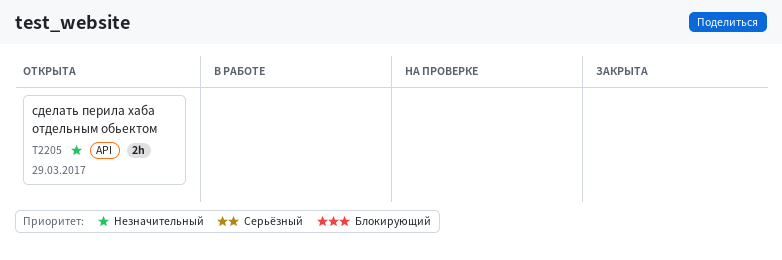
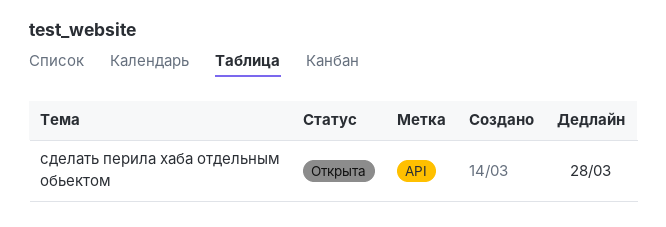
сделать перила хаба отдельным обьектом, due: Mar 29 -> Mar 28

